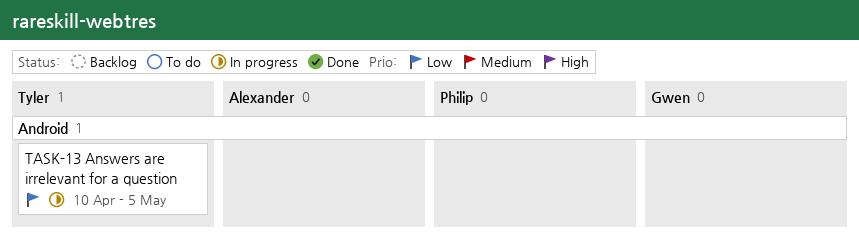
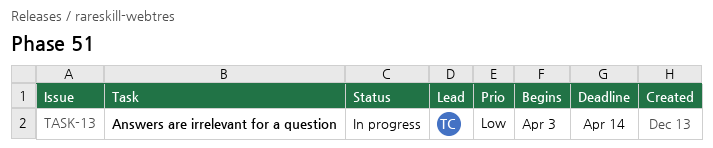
TASK-13, start: Apr 10 -> Apr 3
TASK-13, due: May 5 -> Apr 14

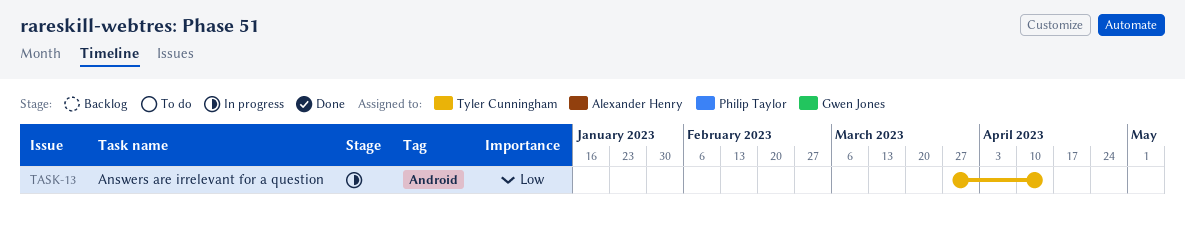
TASK-13, start: Apr 3 -> Mar 27

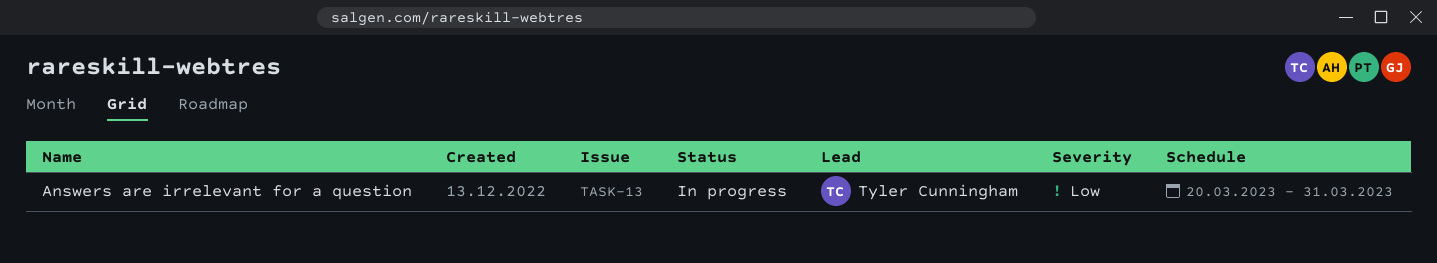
TASK-13, start: Mar 27 -> Mar 20
TASK-13, due: Apr 14 -> Mar 31

